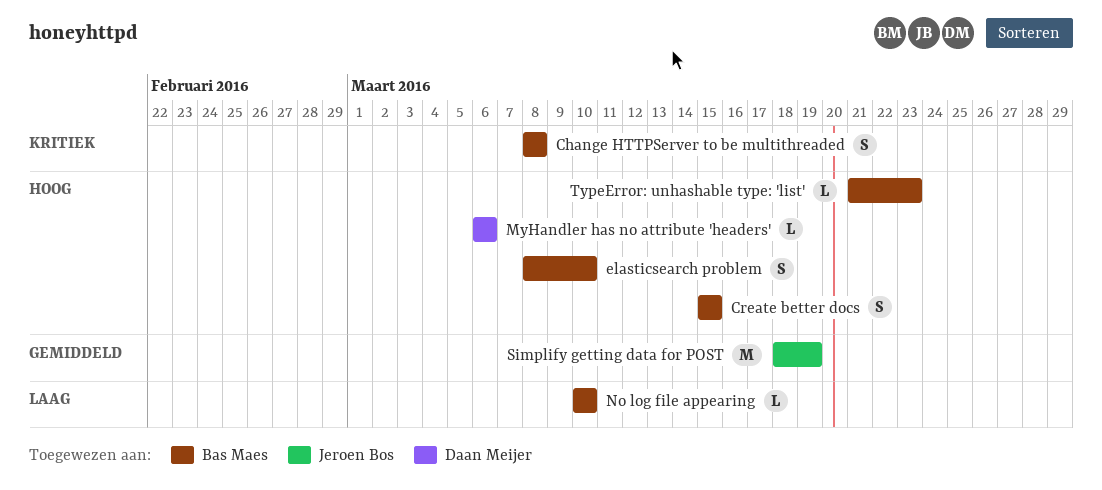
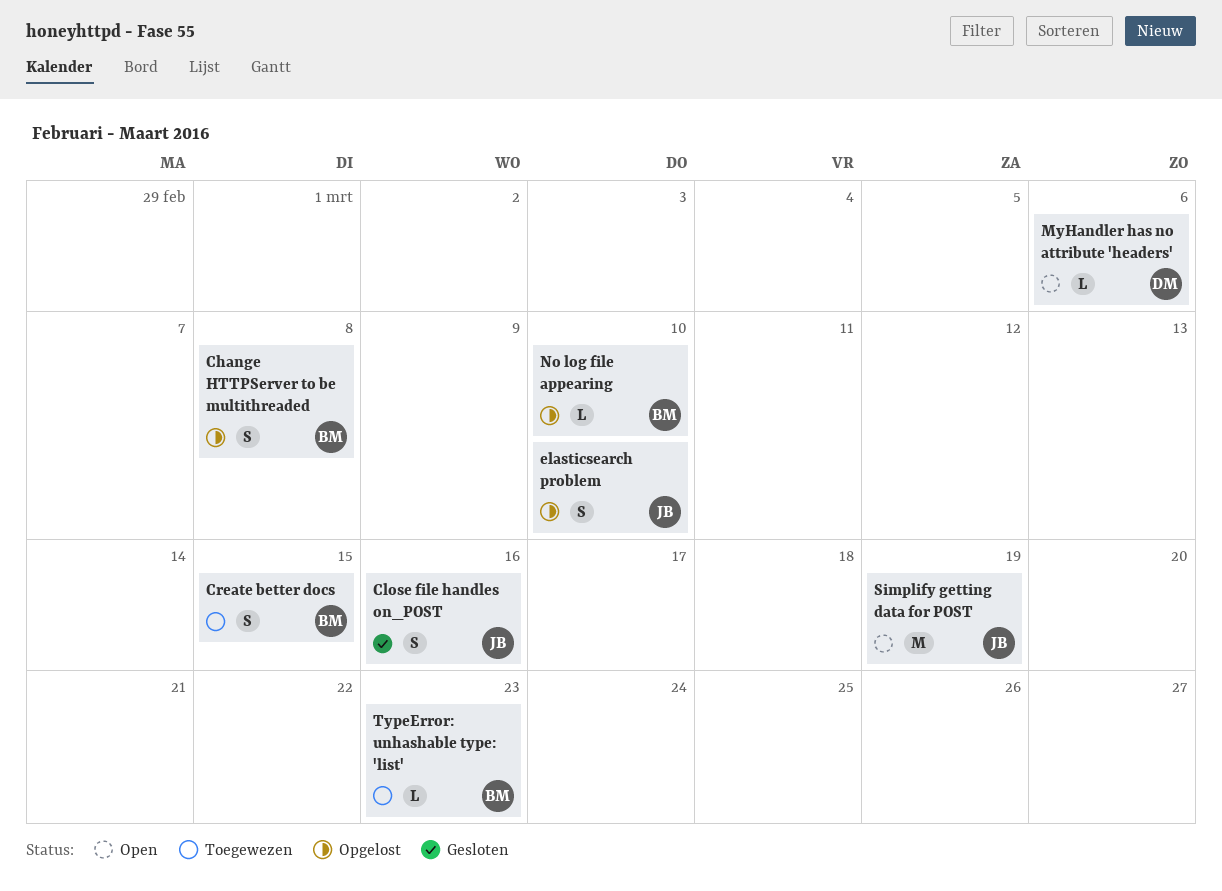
Close file handles on_POST: none -> present
elasticsearch problem, owner: Bas Maes -> Jeroen Bos

